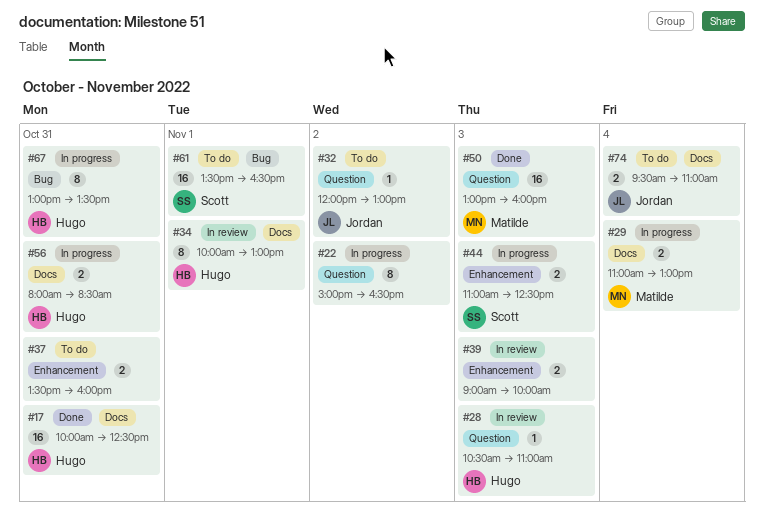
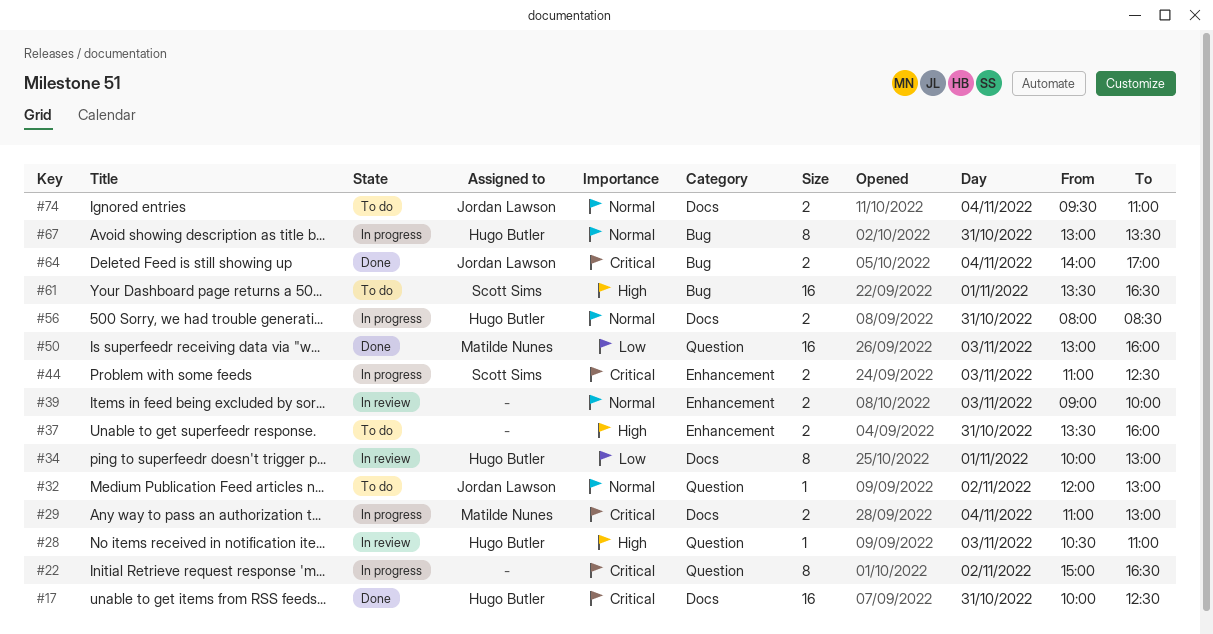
#64: none -> present

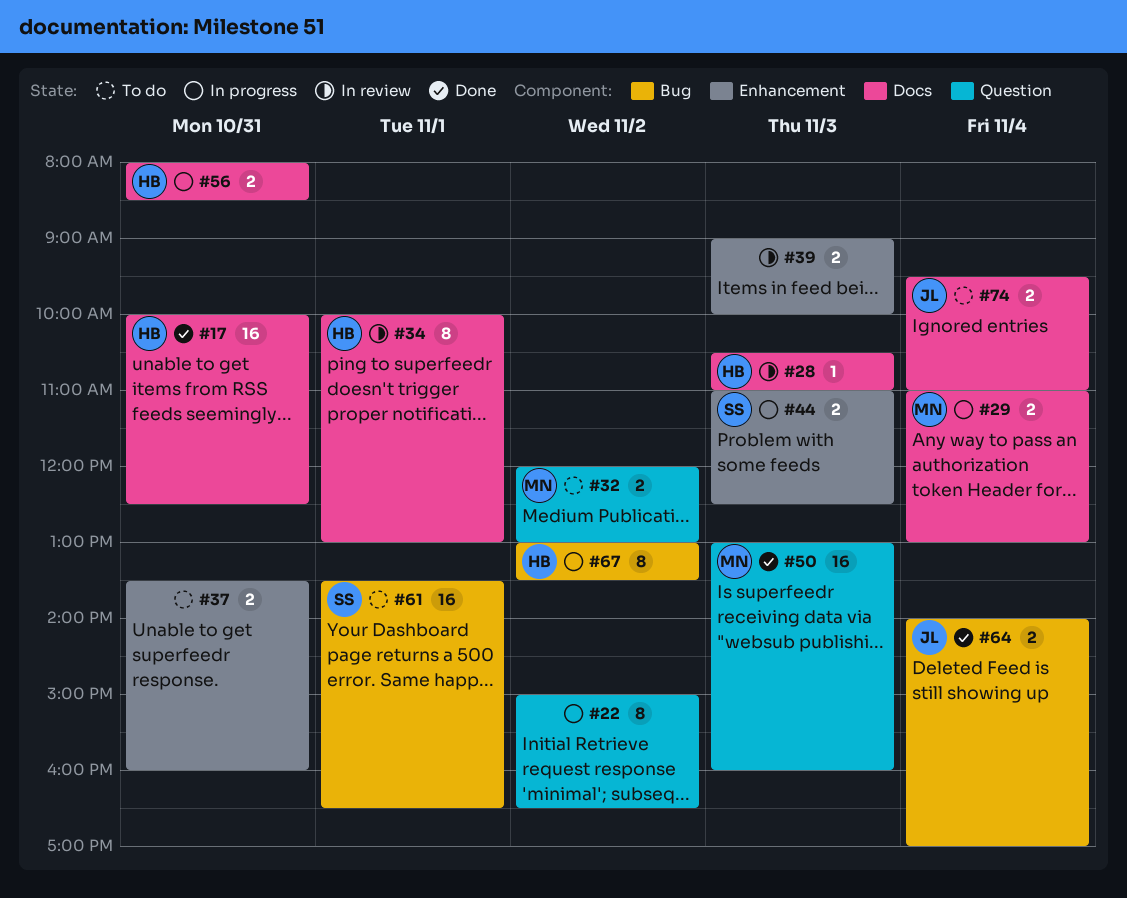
#28, label: Question -> Docs
#32, owner: Jordan Lawson -> Matilde Nunes
#32, estimate: 1 -> 2
#67, day: Oct 31 -> Nov 2

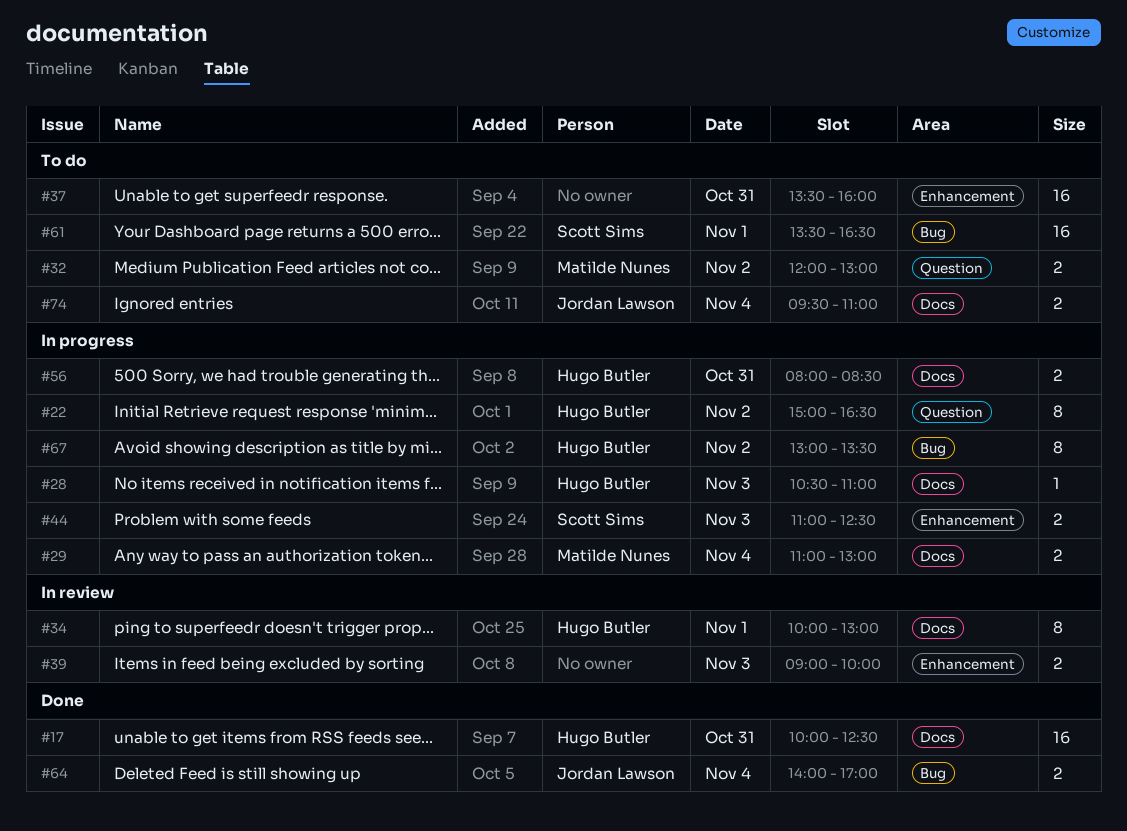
#22, owner: none -> Hugo Butler
#28, status: In review -> In progress
#37, estimate: 2 -> 16
#50: present -> none

